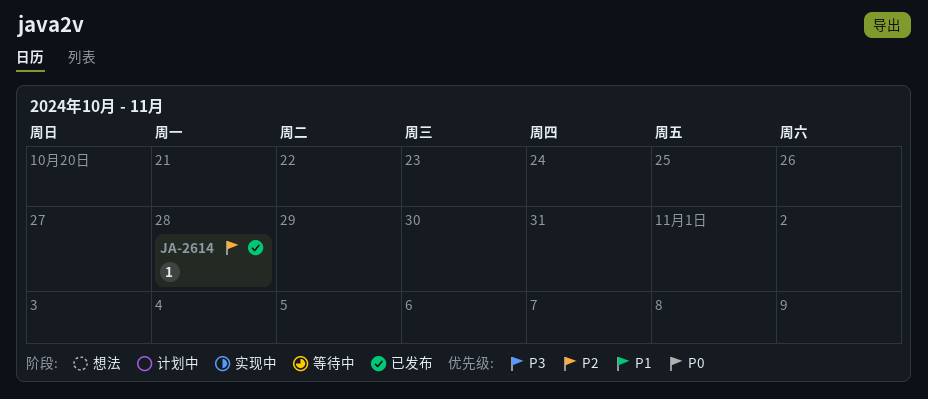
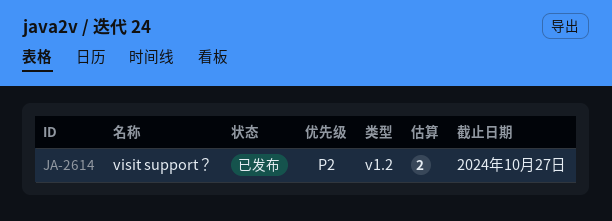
JA-2614, estimate: 1 -> 2
JA-2614, due: Oct 28 -> Oct 27

